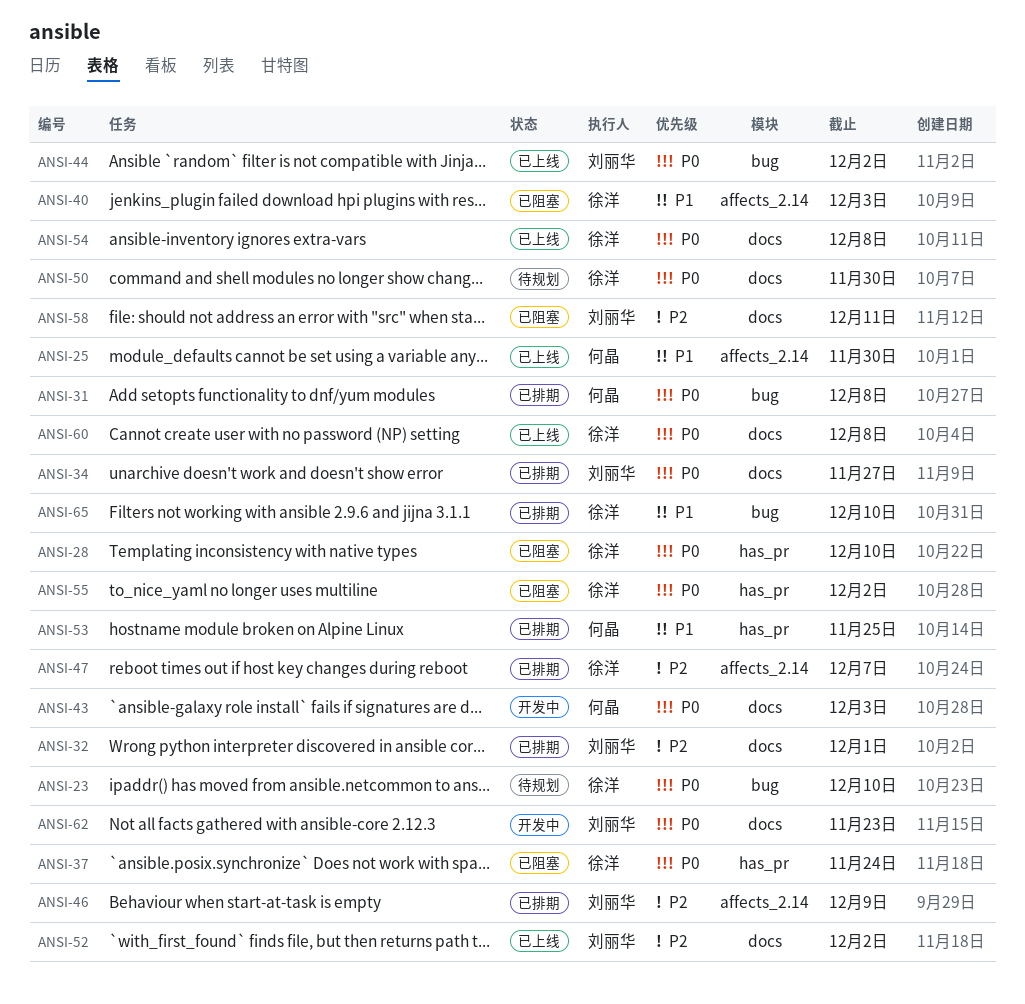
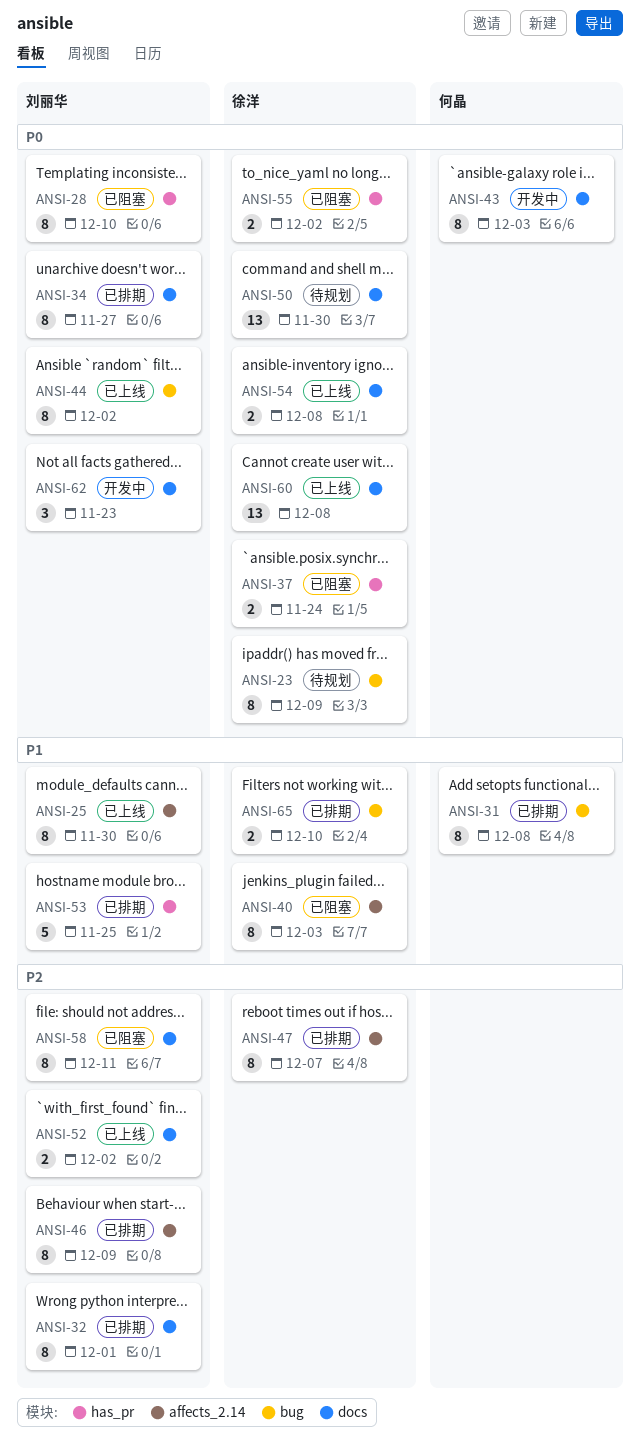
ANSI-23, due: Dec 10 -> Dec 9
ANSI-25, owner: 何晶 -> 刘丽华
ANSI-28, owner: 徐洋 -> 刘丽华
ANSI-31, priority: P0 -> P1
ANSI-53, owner: 何晶 -> 刘丽华

